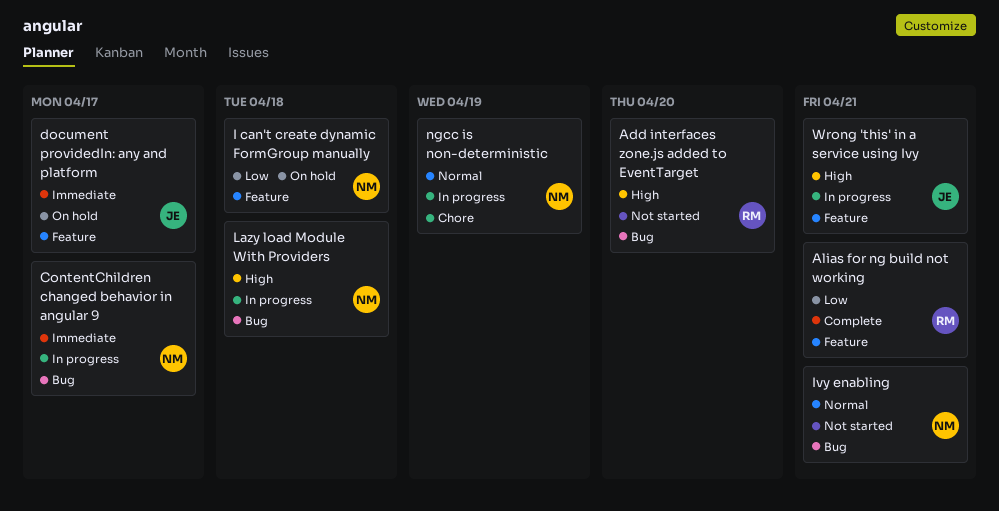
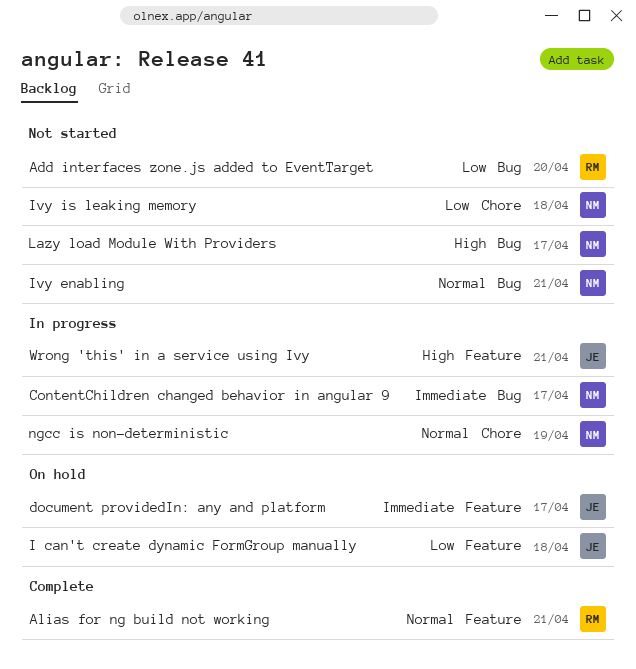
Add interfaces zone.js added to EventTarget, priority: High -> Low
Alias for ng build not working, priority: Low -> Normal
I can't create dynamic FormGroup manually, owner: NM -> JE
Ivy is leaking memory: none -> present
Lazy load Module With Providers, status: In progress -> Not started
Lazy load Module With Providers, due: Apr 18 -> Apr 17

